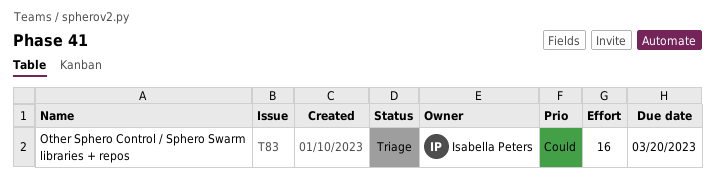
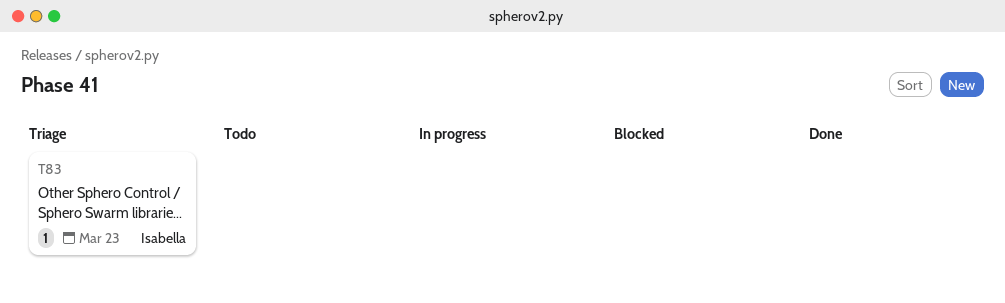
T83, estimate: 16 -> 1
T83, due: Mar 20 -> Mar 23

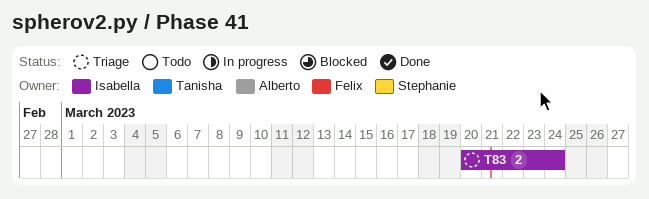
T83, estimate: 1 -> 2
T83, due: Mar 23 -> Mar 24

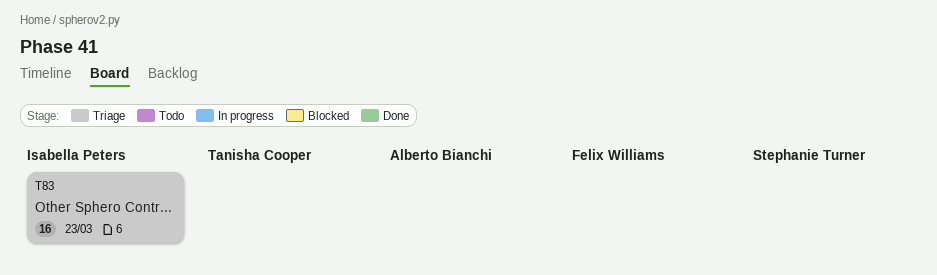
T83, estimate: 2 -> 16
T83, due: Mar 24 -> Mar 23

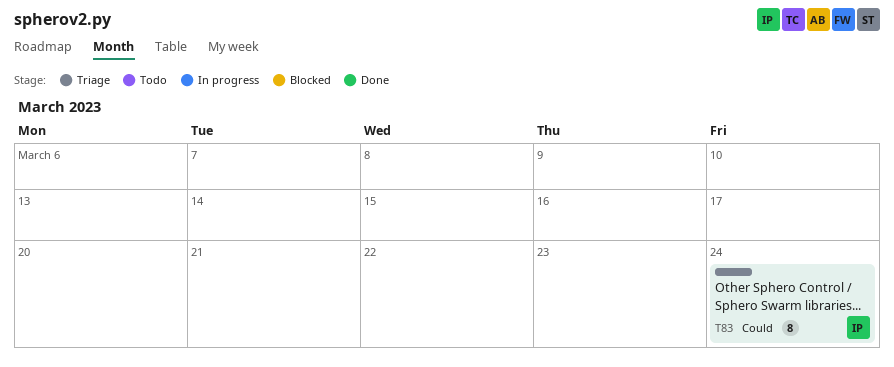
T83, estimate: 16 -> 8
T83, due: Mar 23 -> Mar 24

